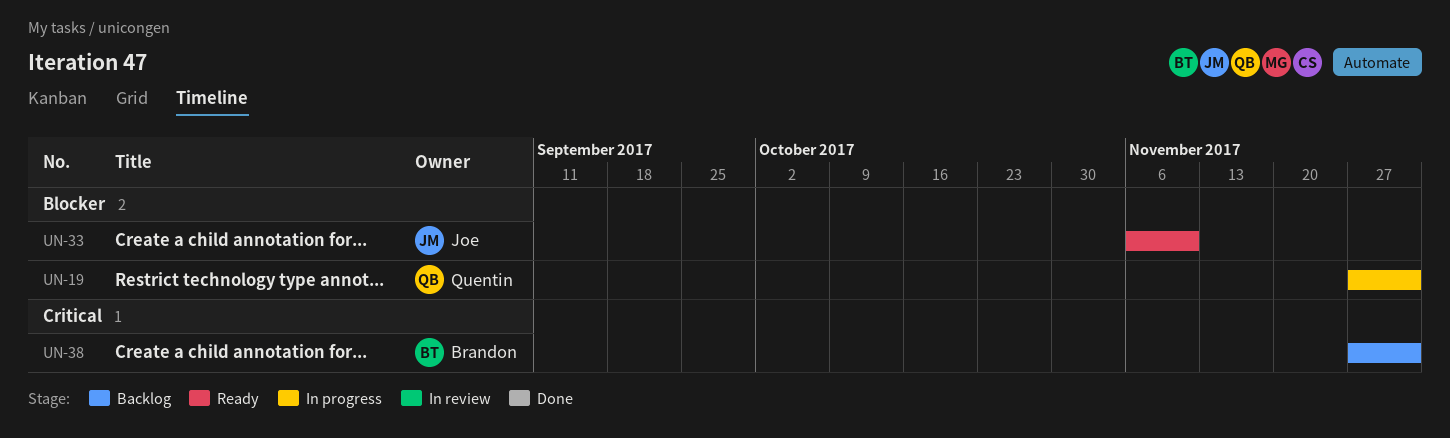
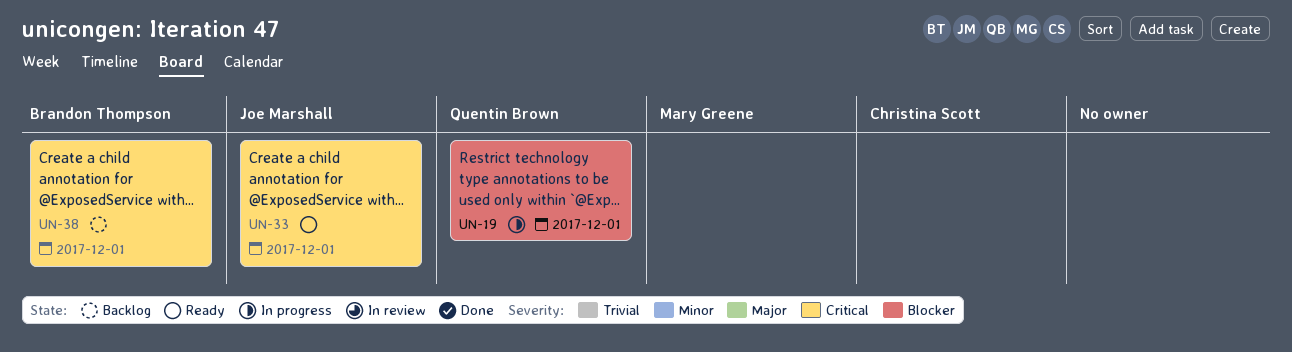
UN-33, priority: Blocker -> Critical
UN-33, due: Nov 10 -> Dec 1

